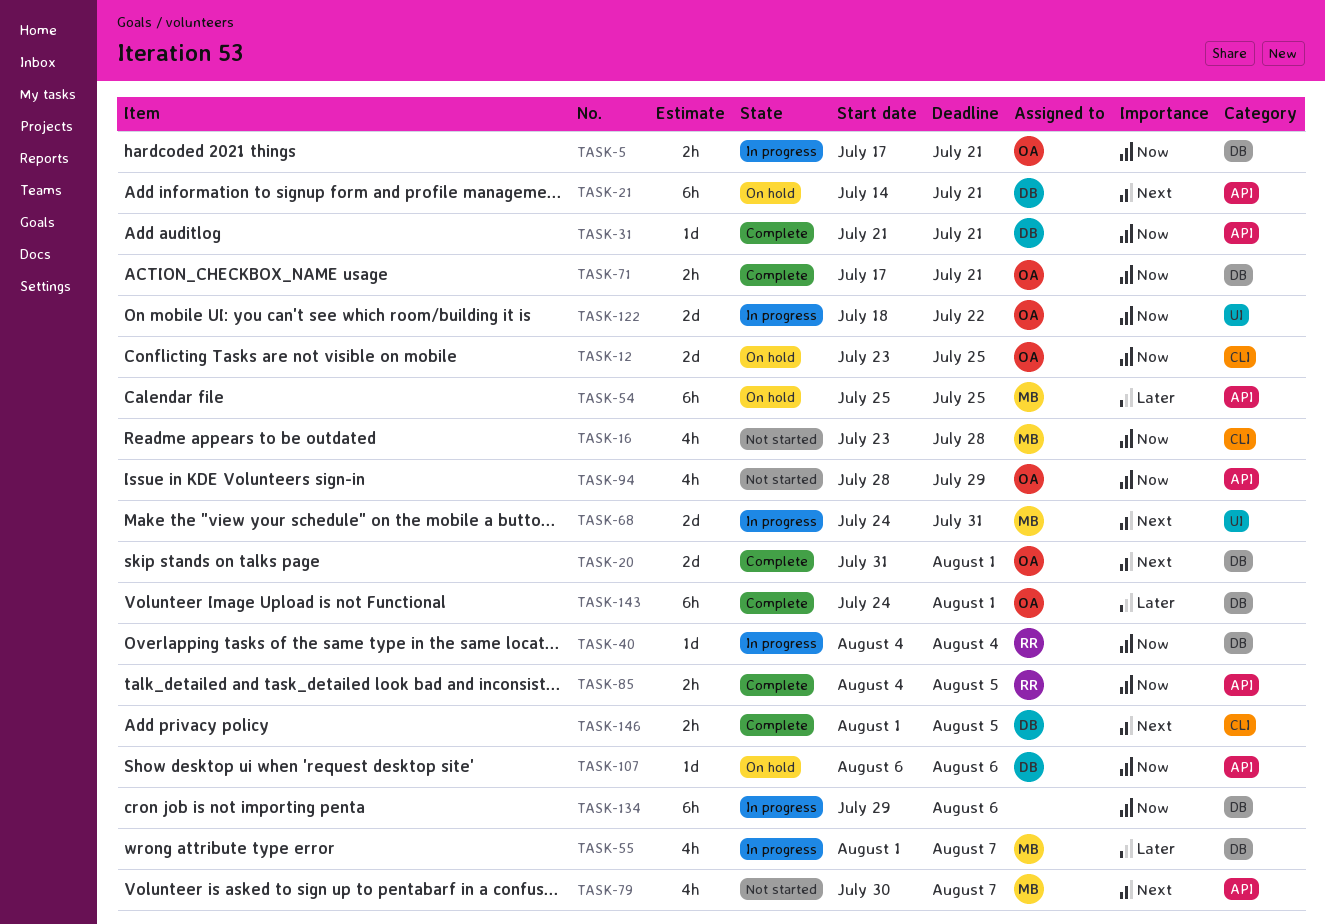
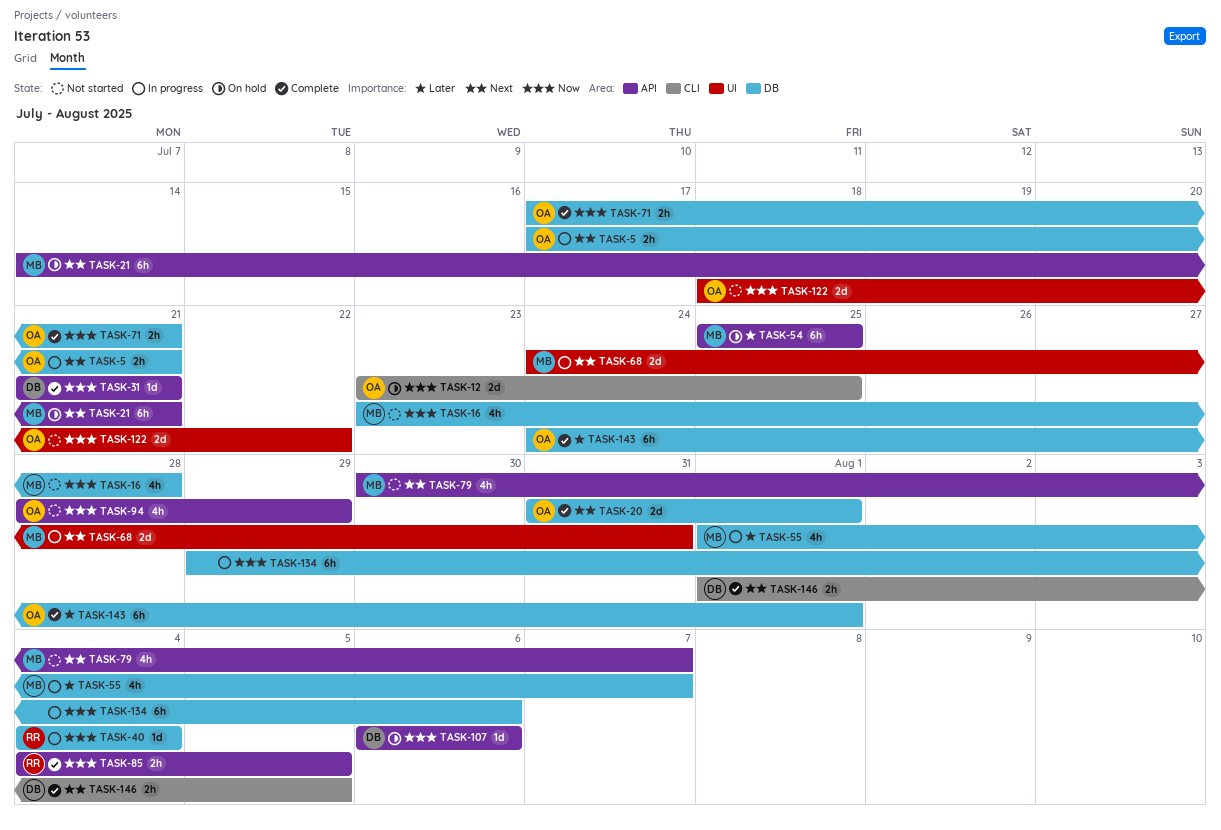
TASK-5, priority: Now -> Next
TASK-16, label: CLI -> DB
TASK-21, owner: DB -> MB
TASK-122, status: In progress -> Not started

